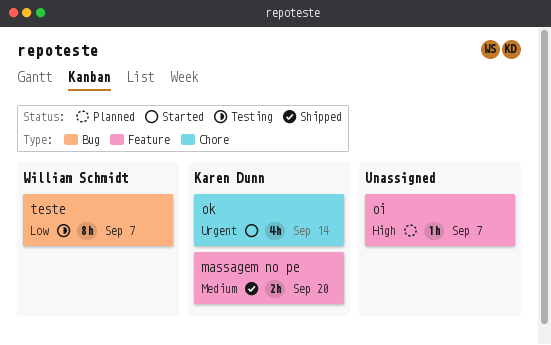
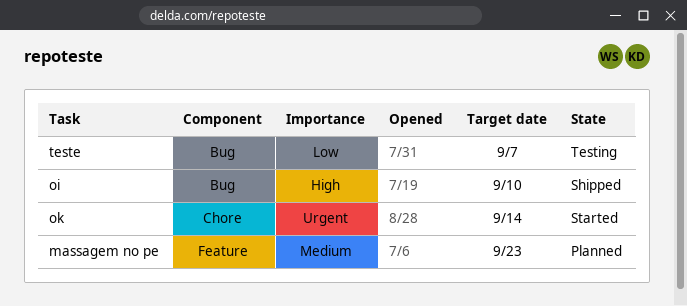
massagem no pe, status: Shipped -> Planned
massagem no pe, due: Sep 20 -> Sep 23
oi, status: Planned -> Shipped
oi, label: Feature -> Bug
oi, due: Sep 7 -> Sep 10

